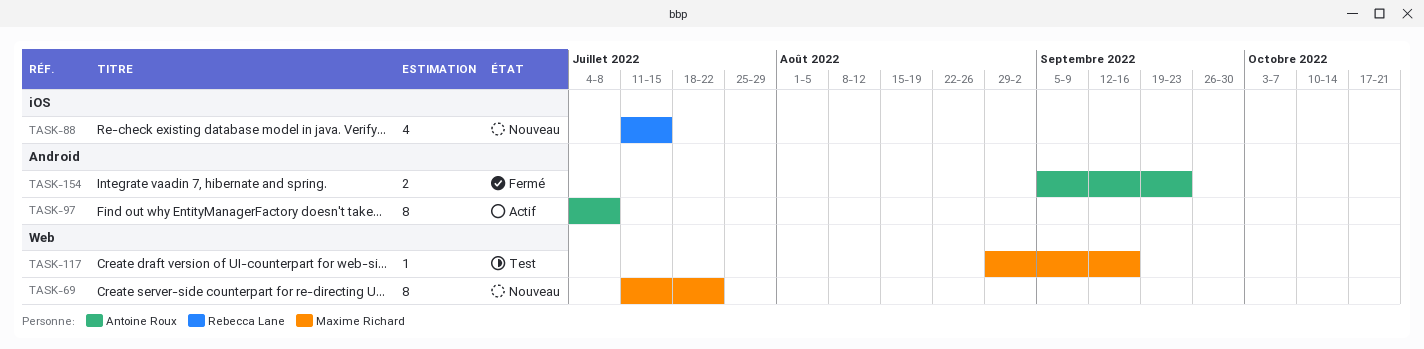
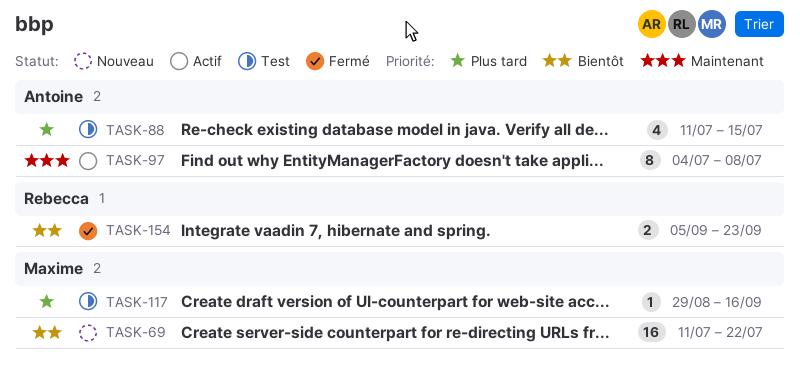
TASK-69, estimate: 8 -> 16
TASK-88, status: Nouveau -> Test
TASK-88, owner: Rebecca Lane -> Antoine Roux
TASK-154, owner: Antoine Roux -> Rebecca Lane

